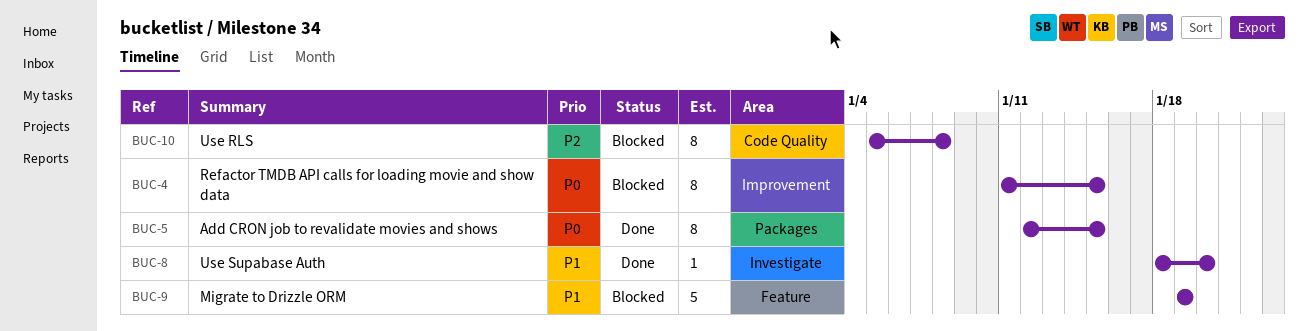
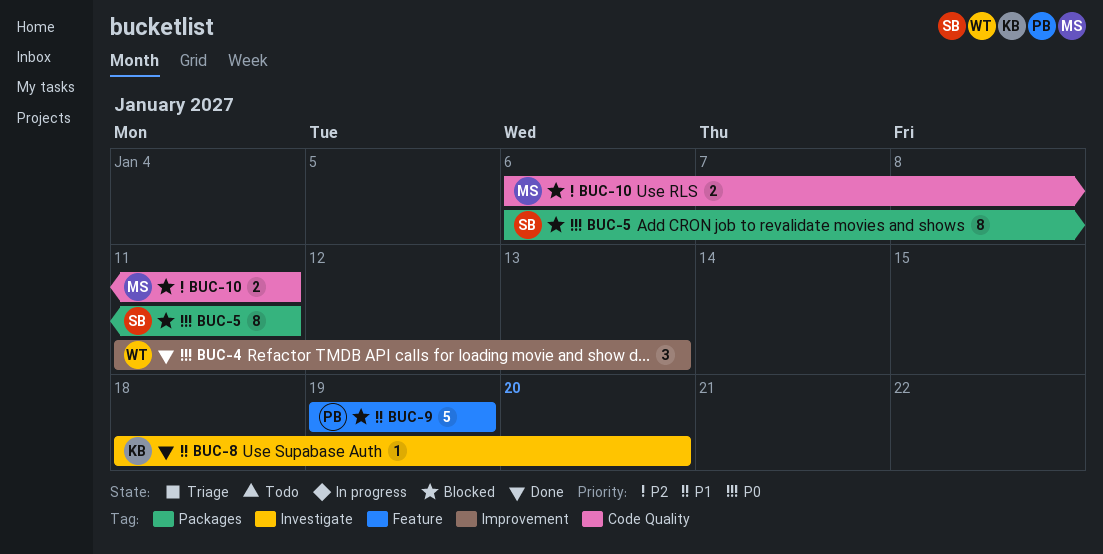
BUC-4, status: Blocked -> Done
BUC-4, estimate: 8 -> 3
BUC-4, due: Jan 15 -> Jan 13
BUC-5, status: Done -> Blocked
BUC-5, start: Jan 12 -> Jan 6
BUC-5, due: Jan 15 -> Jan 11
BUC-10, estimate: 8 -> 2
BUC-10, start: Jan 5 -> Jan 6
BUC-10, due: Jan 8 -> Jan 11

